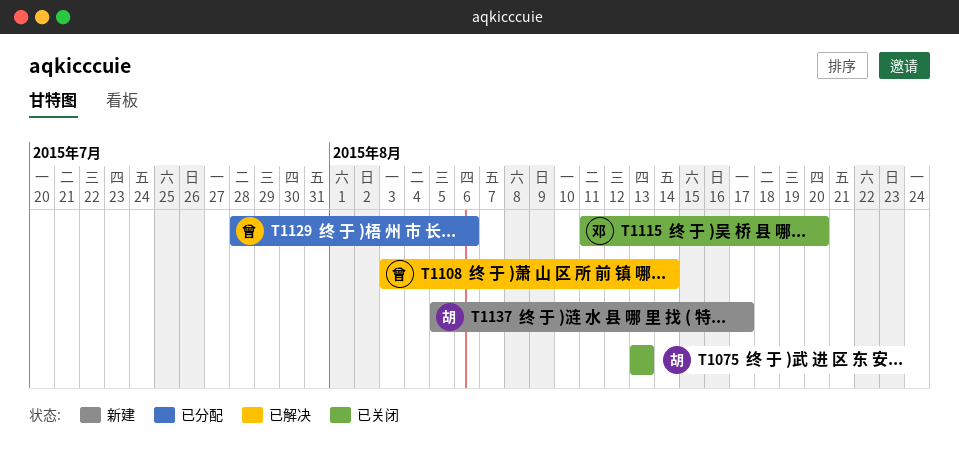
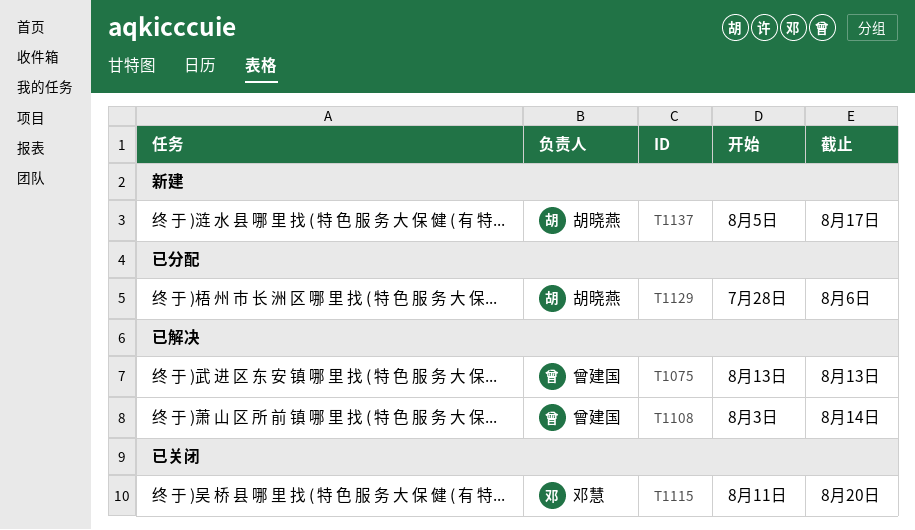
T1075, status: 已关闭 -> 已解决
T1075, owner: 胡晓燕 -> 曾建国
T1129, owner: 曾建国 -> 胡晓燕

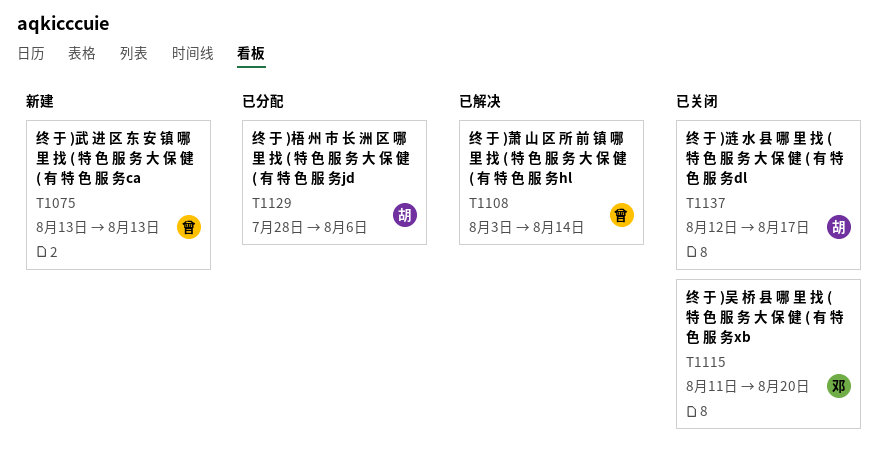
T1075, status: 已解决 -> 新建
T1137, status: 新建 -> 已关闭
T1137, start: Aug 5 -> Aug 12

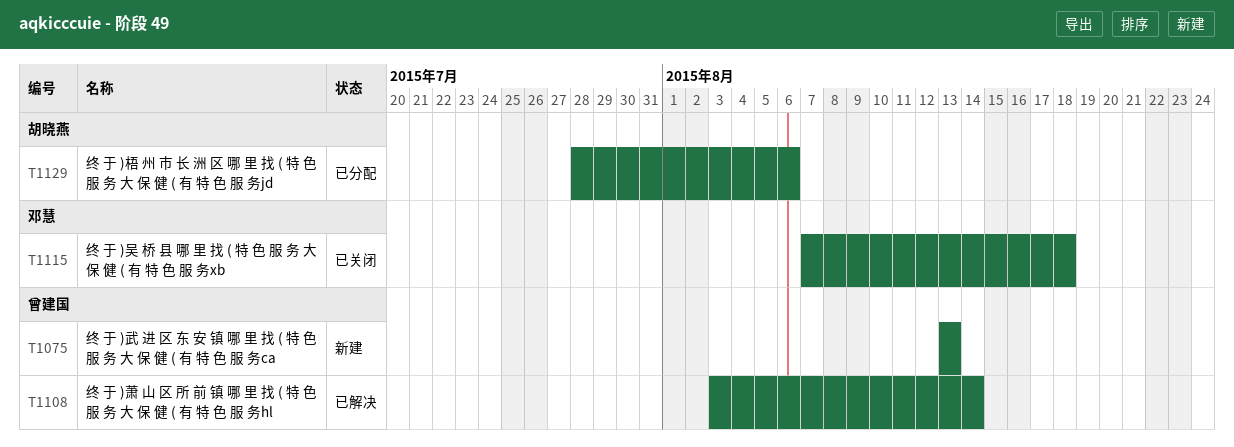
T1115, start: Aug 11 -> Aug 7
T1115, due: Aug 20 -> Aug 18
T1137: present -> none

